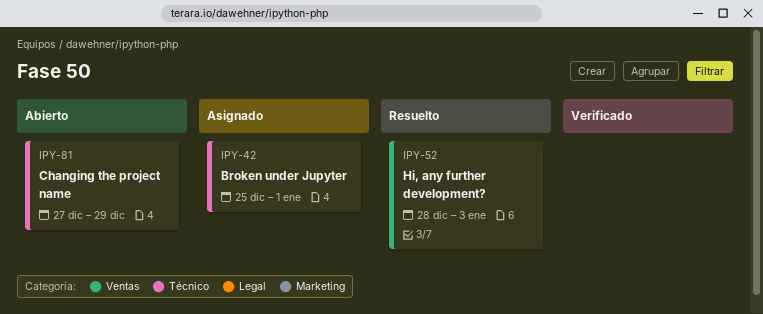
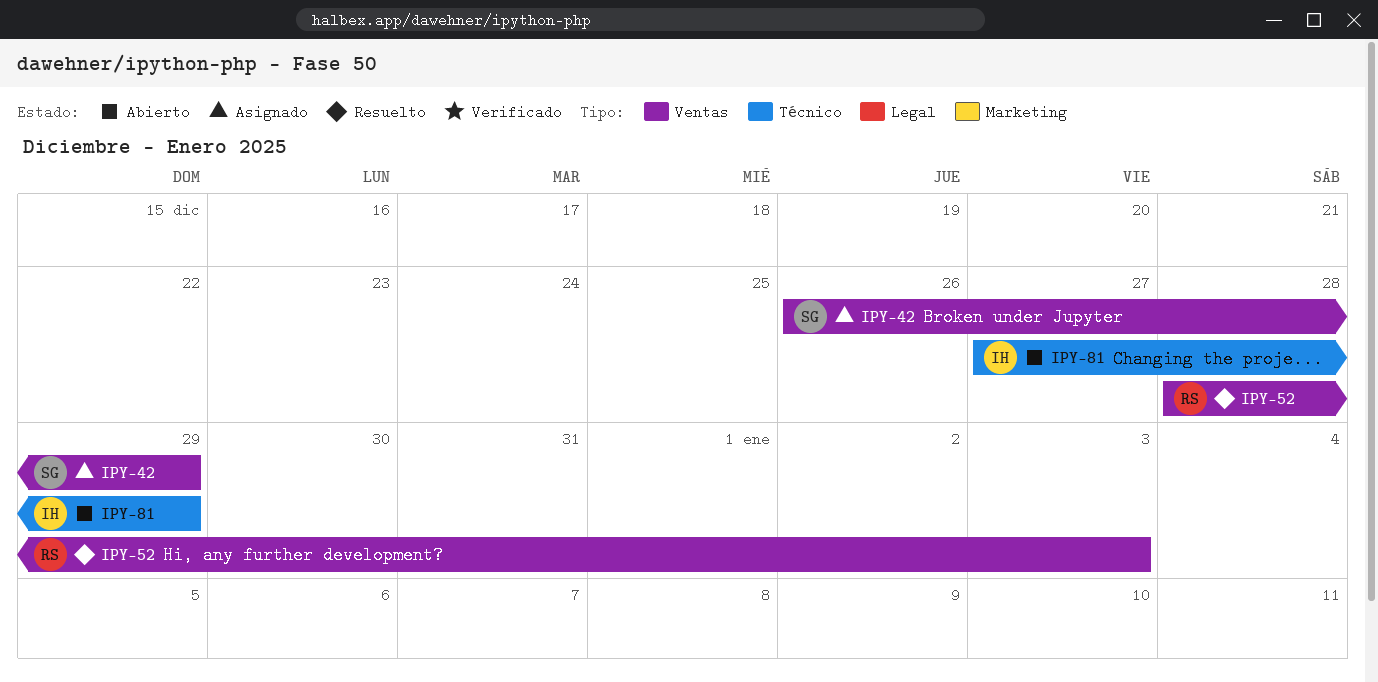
IPY-42, label: Técnico -> Ventas
IPY-42, start: Dec 25 -> Dec 26
IPY-42, due: Jan 1 -> Dec 29

